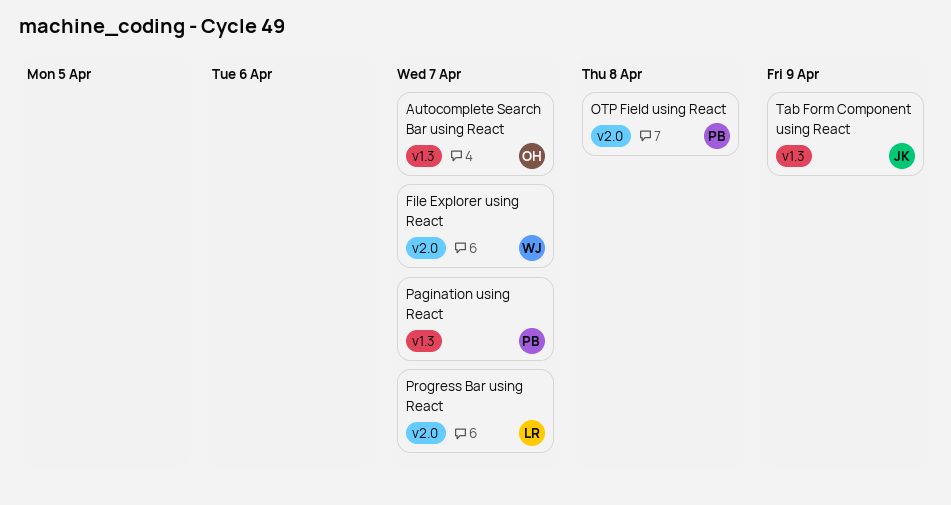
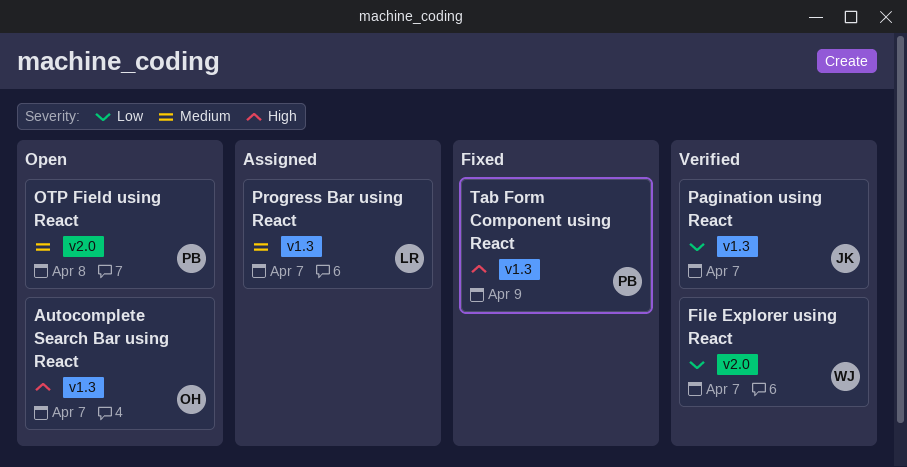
Pagination using React, owner: PB -> JK
Progress Bar using React, label: v2.0 -> v1.3
Tab Form Component using React, owner: JK -> PB

